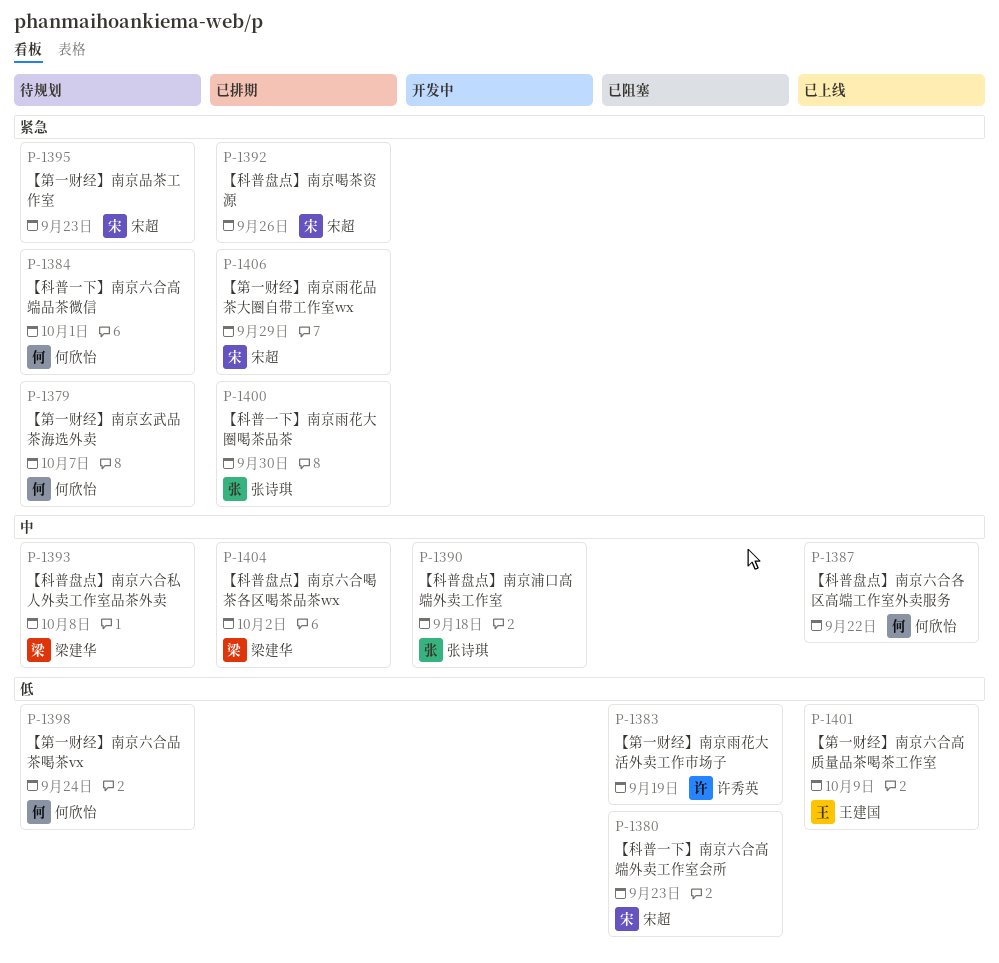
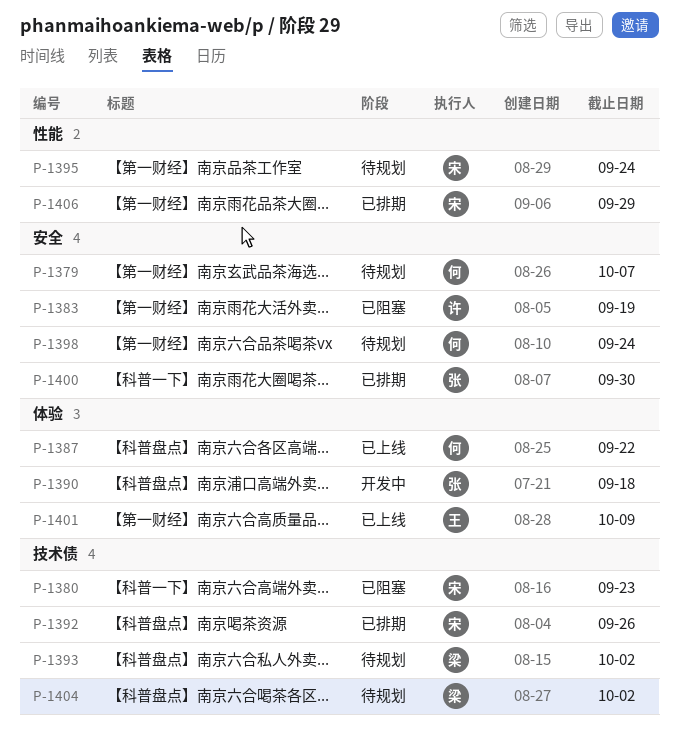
P-1384: present -> none
P-1393, due: Oct 8 -> Oct 2
P-1395, due: Sep 23 -> Sep 24
P-1404, status: 已排期 -> 待规划

